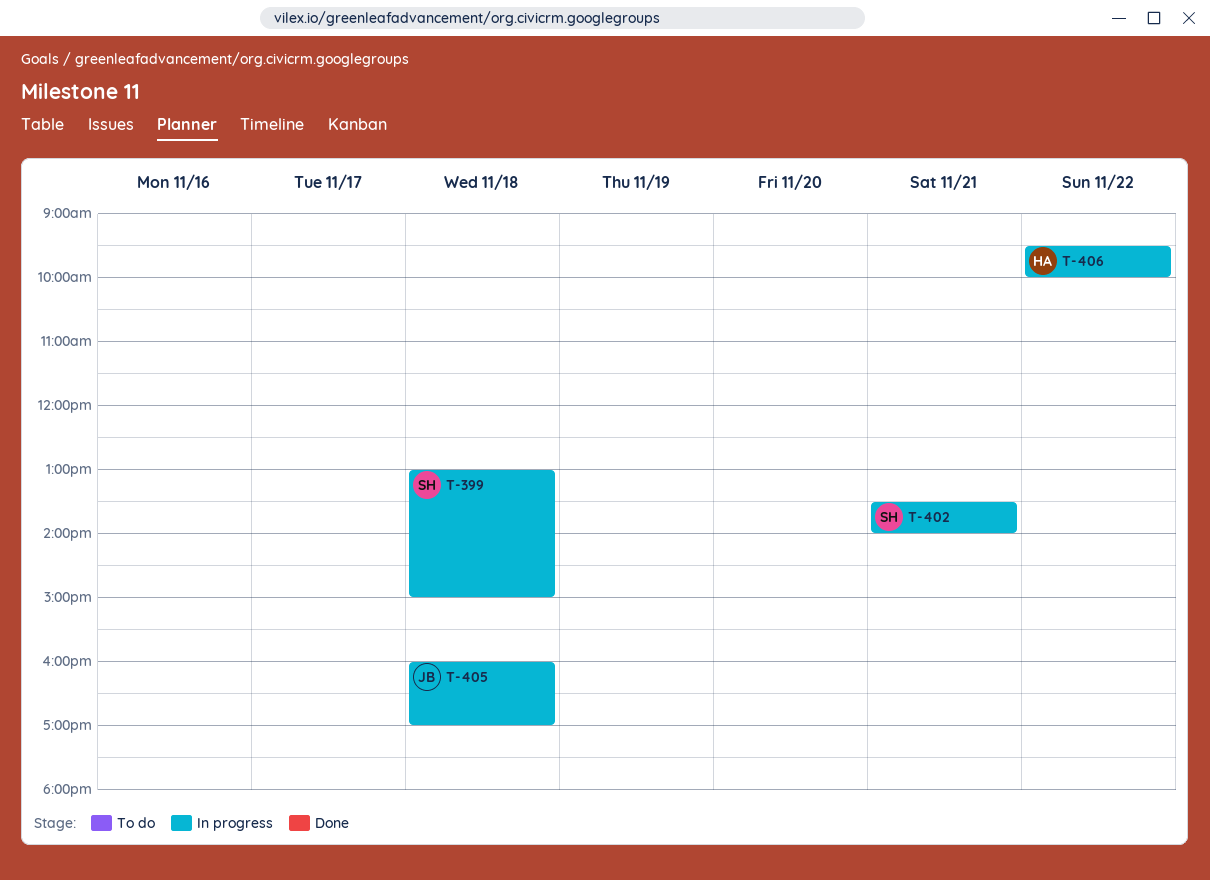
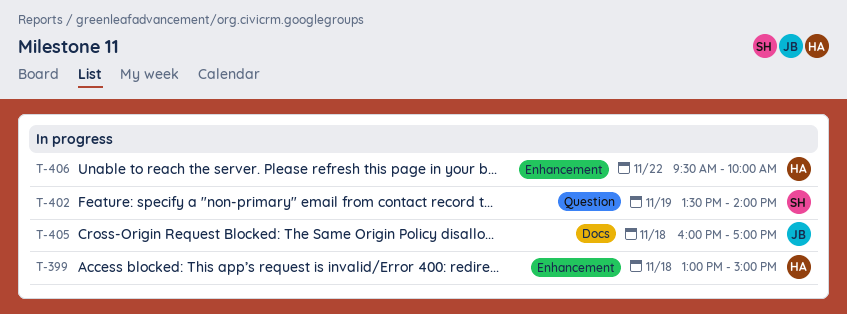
T-399, owner: SH -> HA
T-402, day: Nov 21 -> Nov 19

